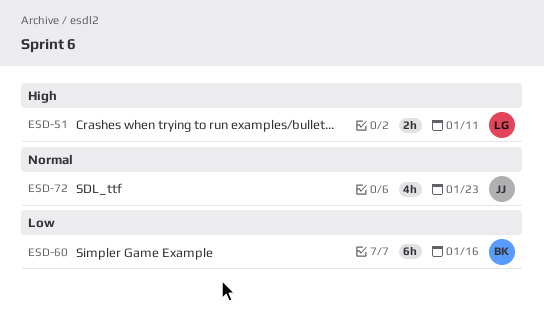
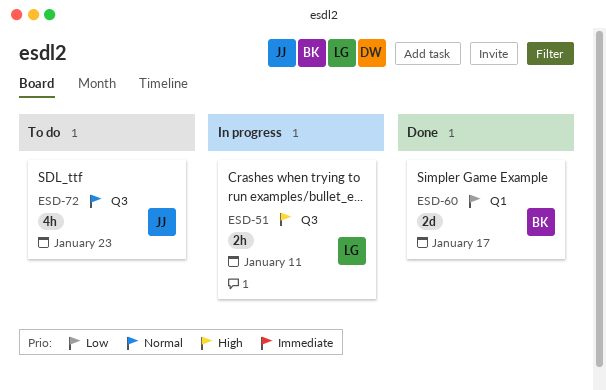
ESD-60, estimate: 6h -> 2d
ESD-60, due: Jan 16 -> Jan 17

